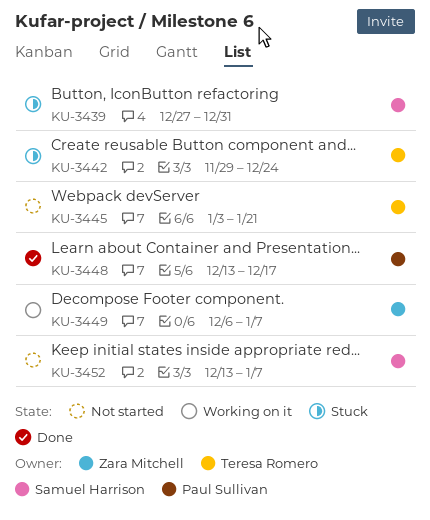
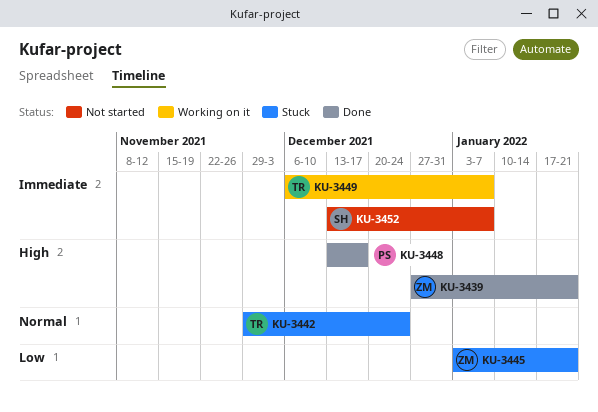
KU-3439, status: Stuck -> Done
KU-3439, owner: Samuel Harrison -> Zara Mitchell
KU-3439, due: Dec 31 -> Jan 21
KU-3445, status: Not started -> Stuck
KU-3445, owner: Teresa Romero -> Zara Mitchell
KU-3449, owner: Zara Mitchell -> Teresa Romero

